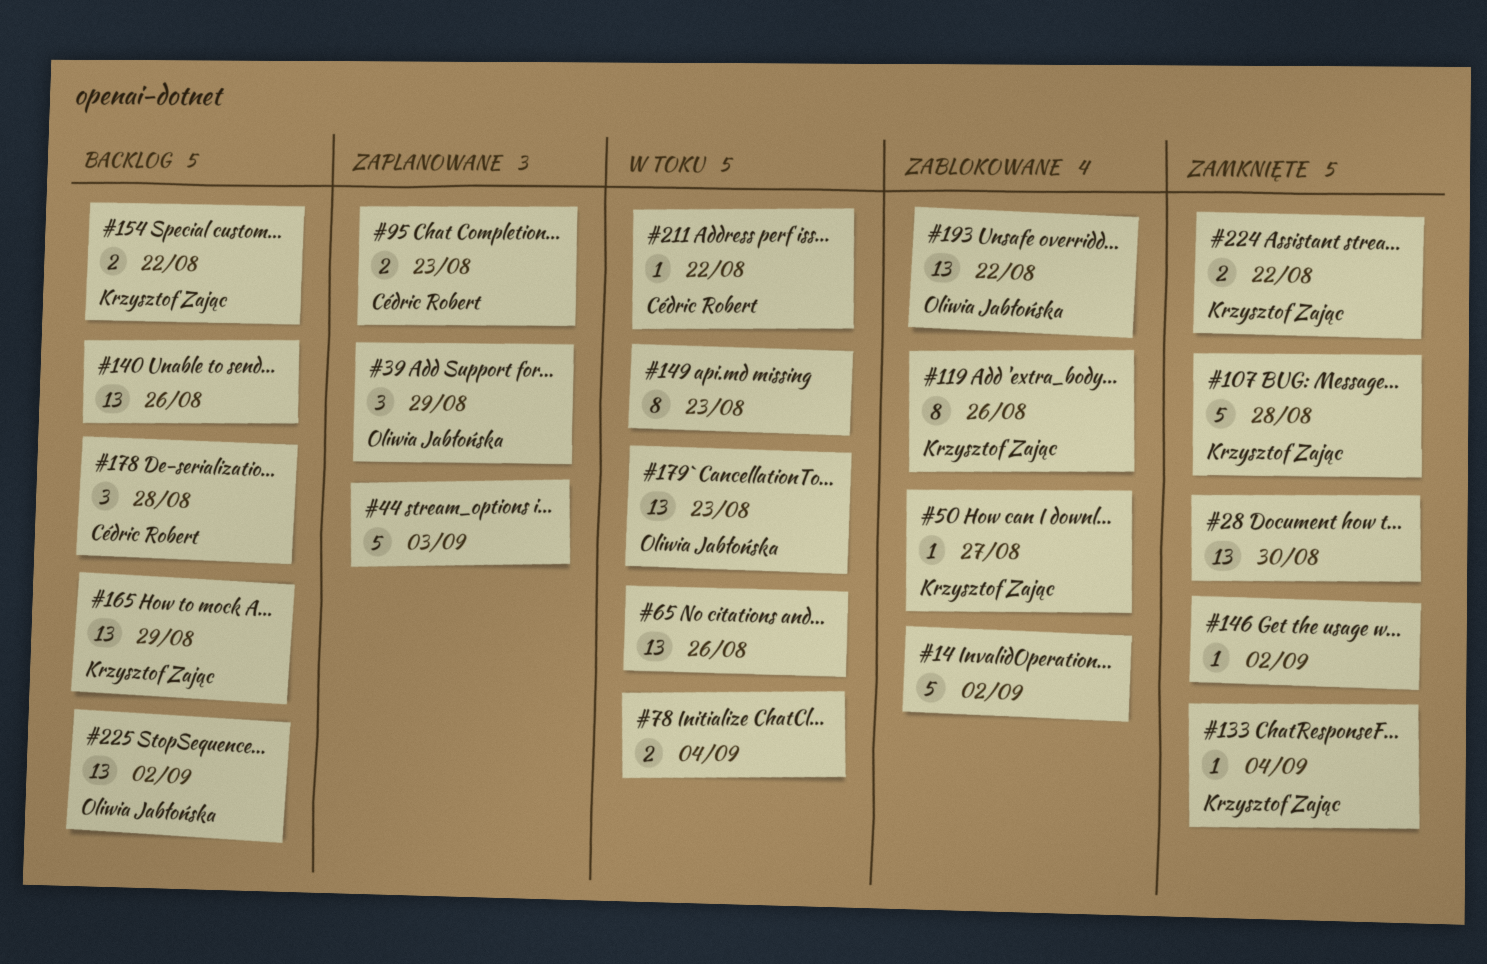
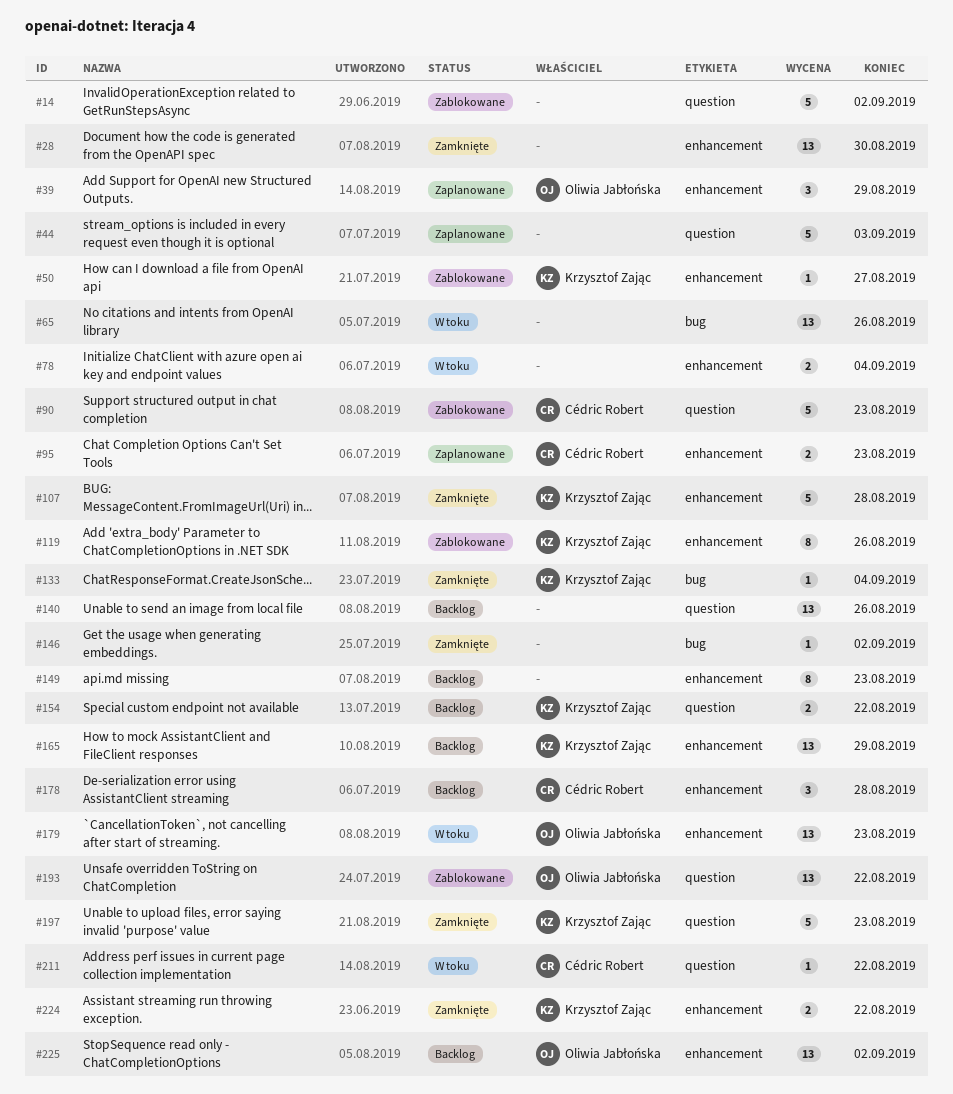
#90: none -> present
#149, status: W toku -> Backlog
#197: none -> present

